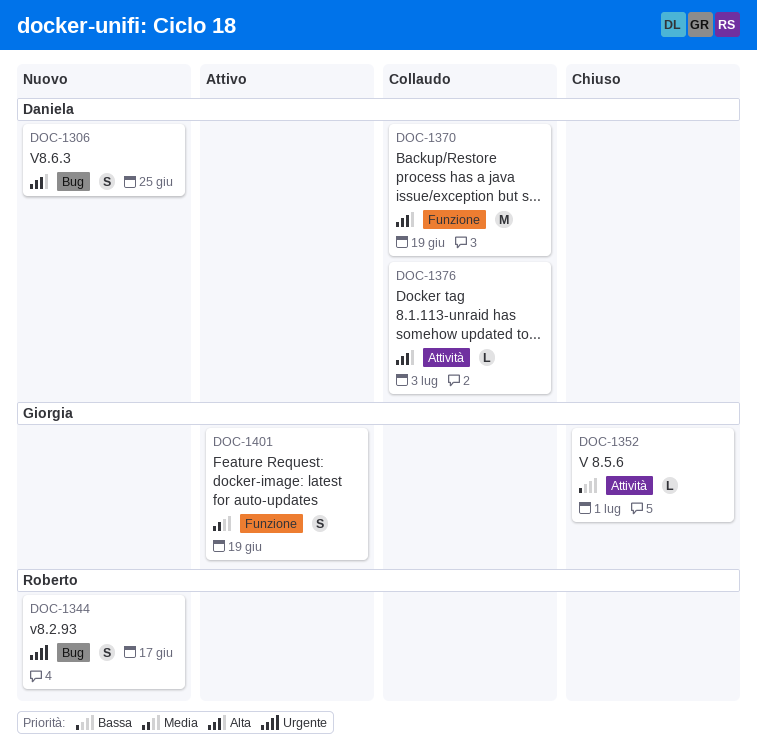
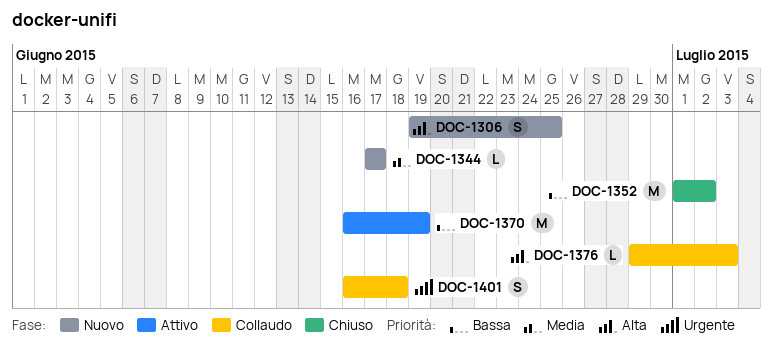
DOC-1344, priority: Urgente -> Media
DOC-1344, estimate: S -> L
DOC-1352, estimate: L -> M
DOC-1352, due: Jul 1 -> Jul 2
DOC-1370, status: Collaudo -> Attivo
DOC-1370, priority: Alta -> Bassa
DOC-1401, status: Attivo -> Collaudo
DOC-1401, priority: Media -> Urgente
DOC-1401, due: Jun 19 -> Jun 18

